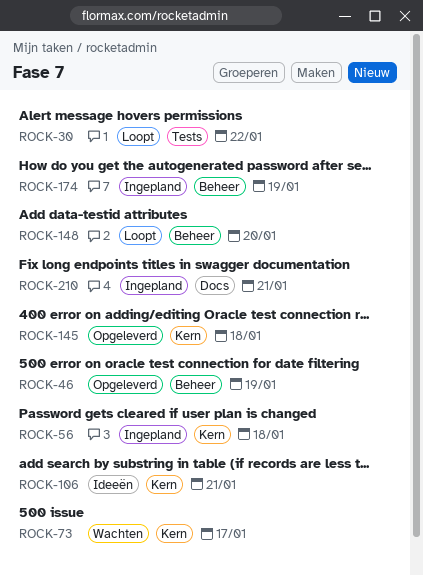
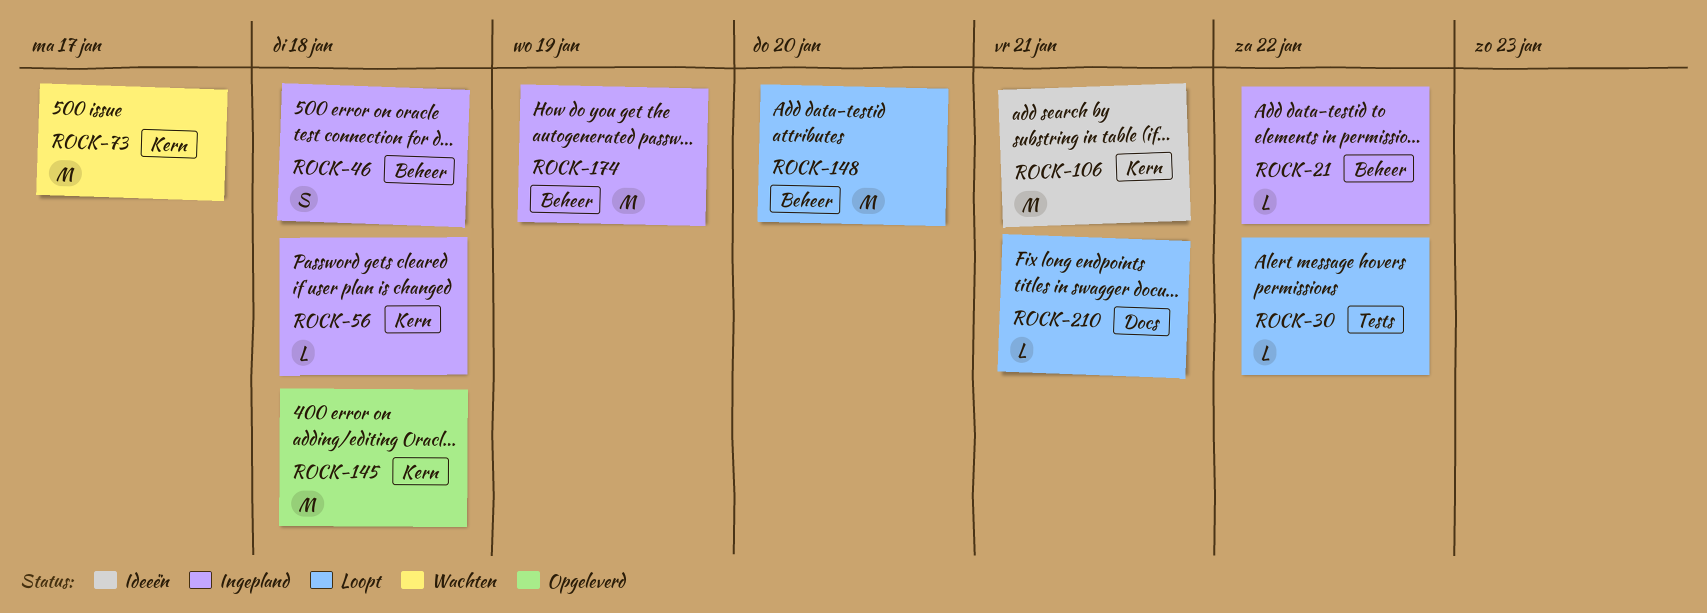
ROCK-21: none -> present
ROCK-46, status: Opgeleverd -> Ingepland
ROCK-46, due: Jan 19 -> Jan 18
ROCK-210, status: Ingepland -> Loopt

